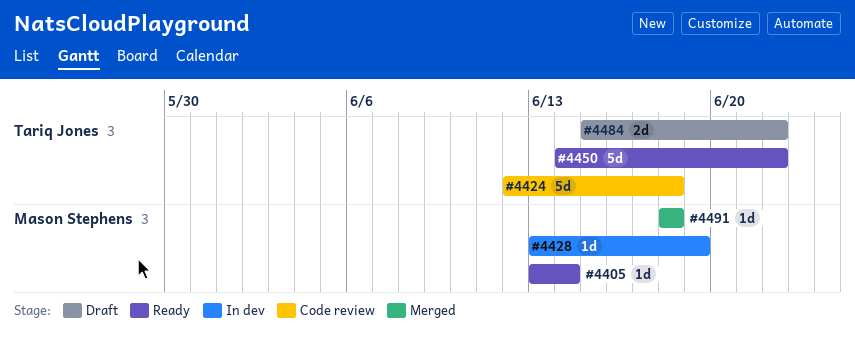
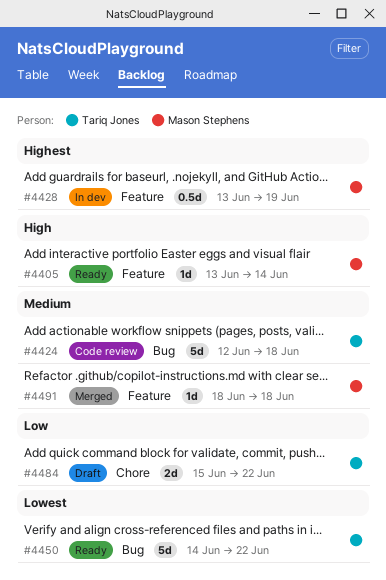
#4428, estimate: 1d -> 0.5d

